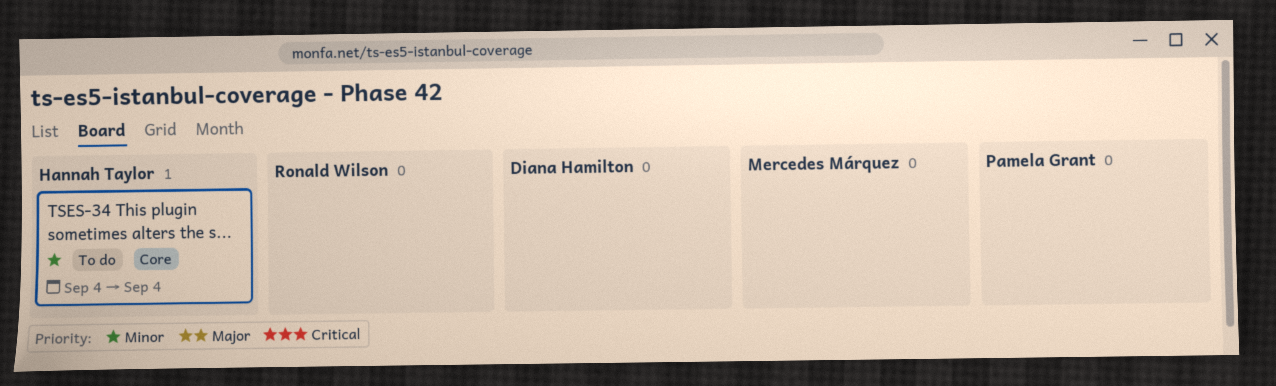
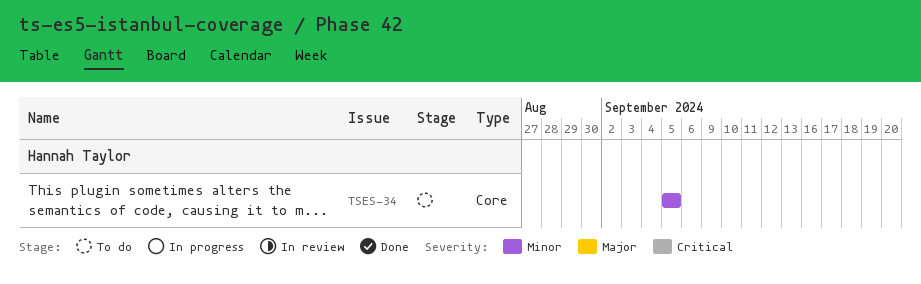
TSES-34, start: Sep 4 -> Sep 5
TSES-34, due: Sep 4 -> Sep 5

